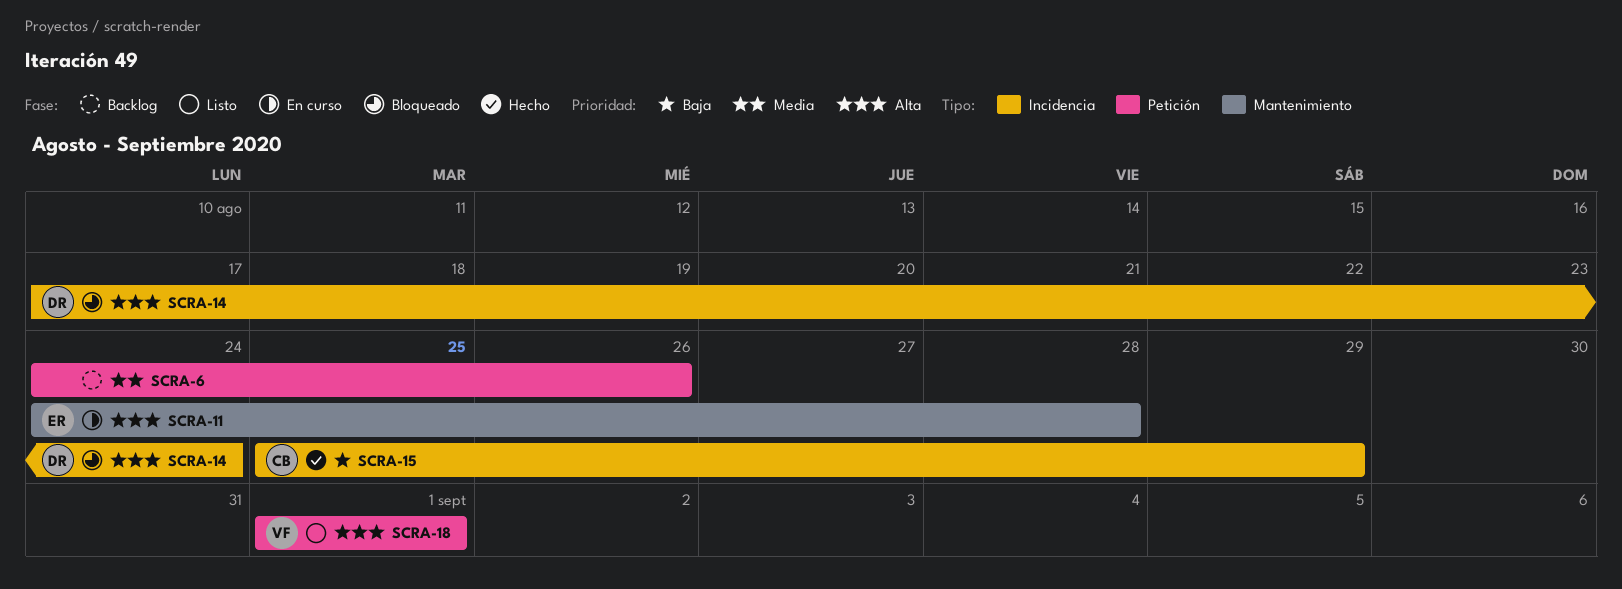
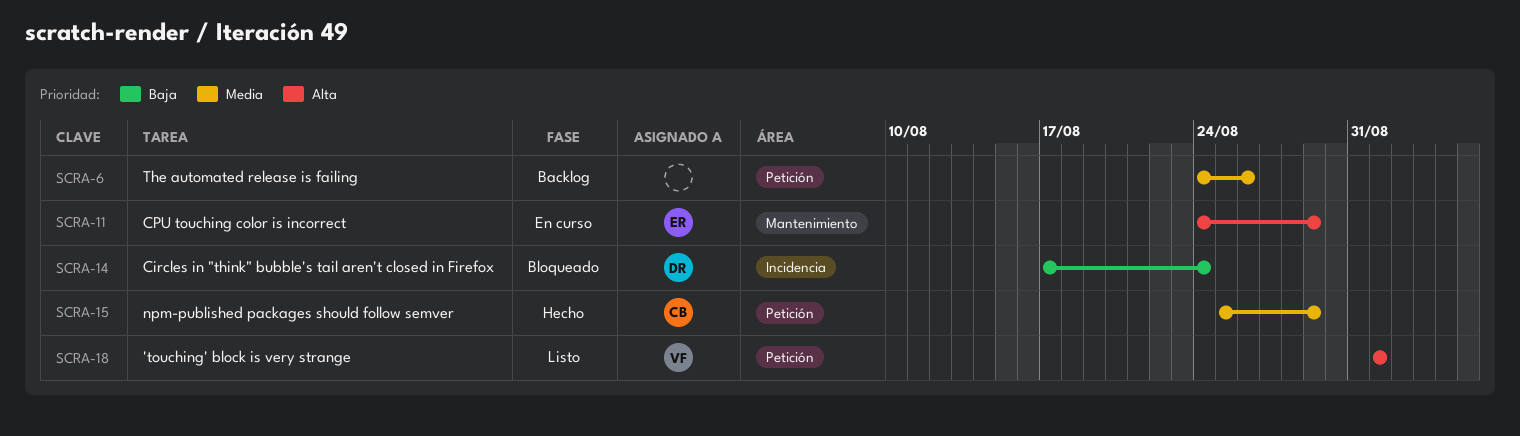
SCRA-11, due: Aug 28 -> Aug 29
SCRA-14, priority: Alta -> Baja
SCRA-15, priority: Baja -> Media
SCRA-15, label: Incidencia -> Petición

